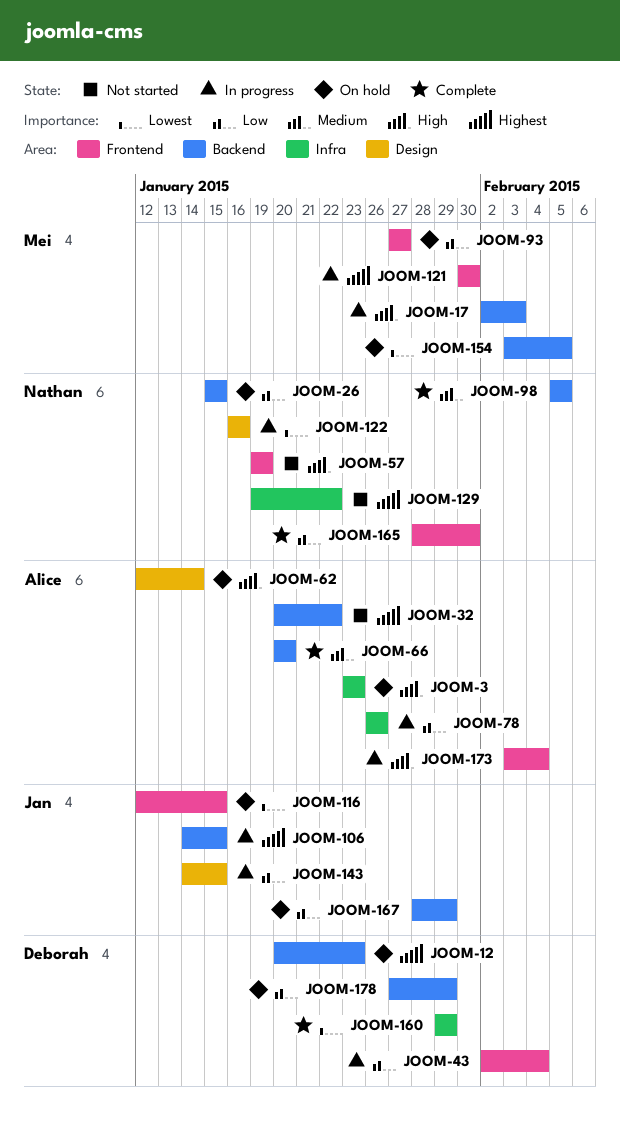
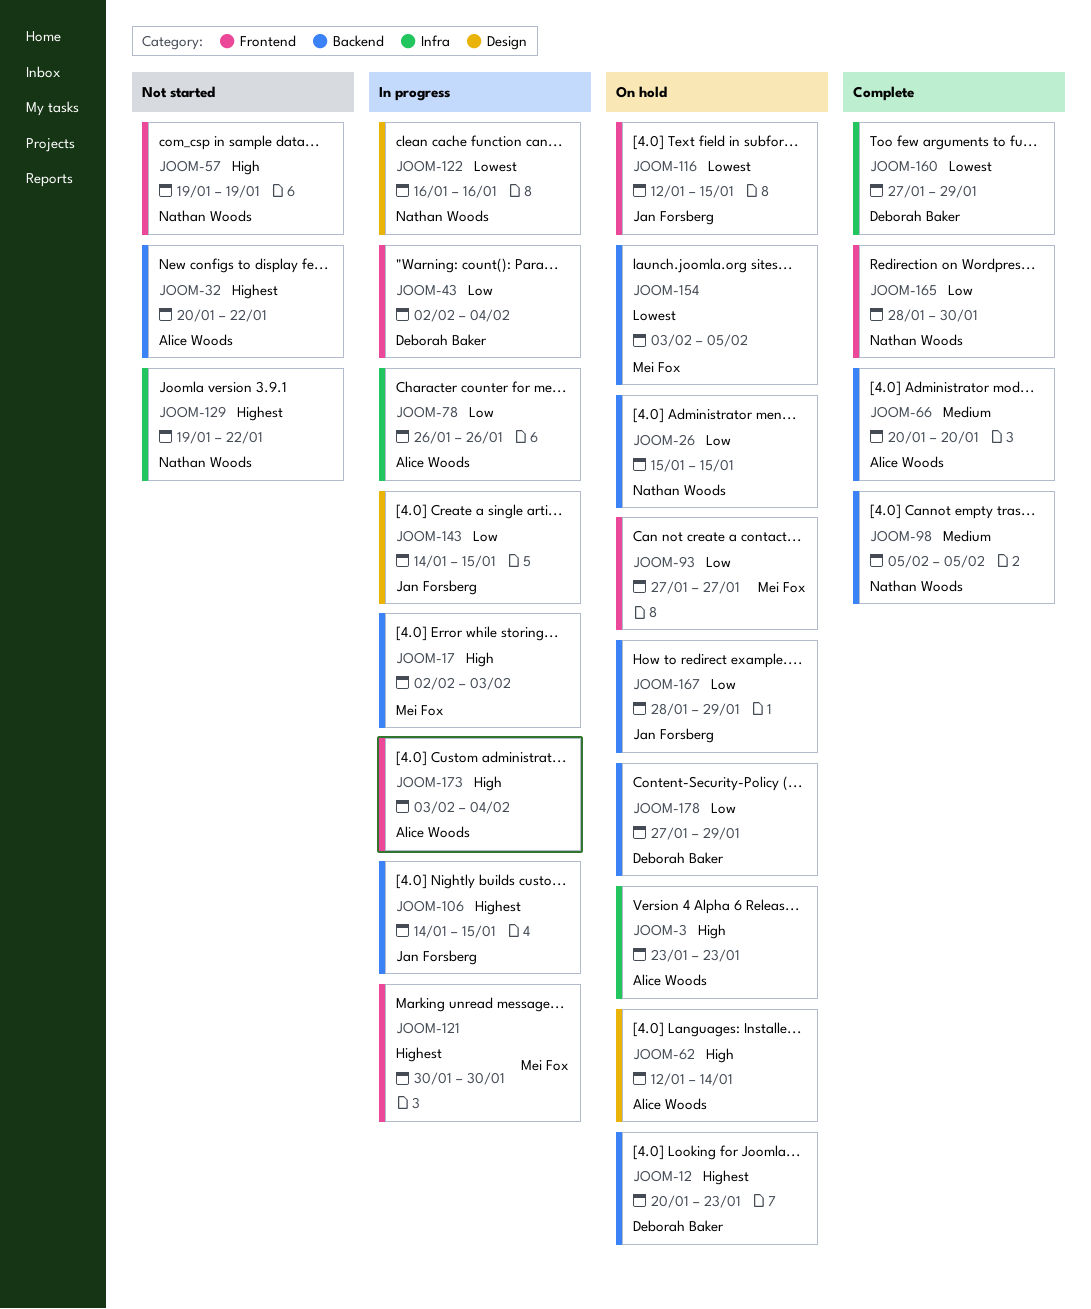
JOOM-160, start: Jan 29 -> Jan 27

